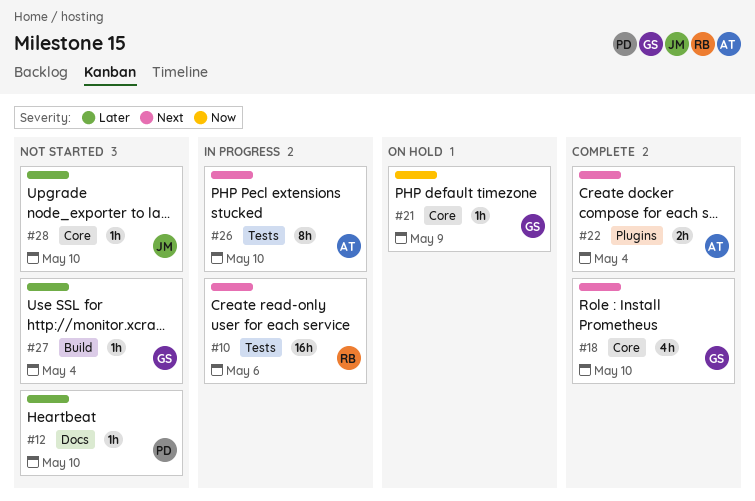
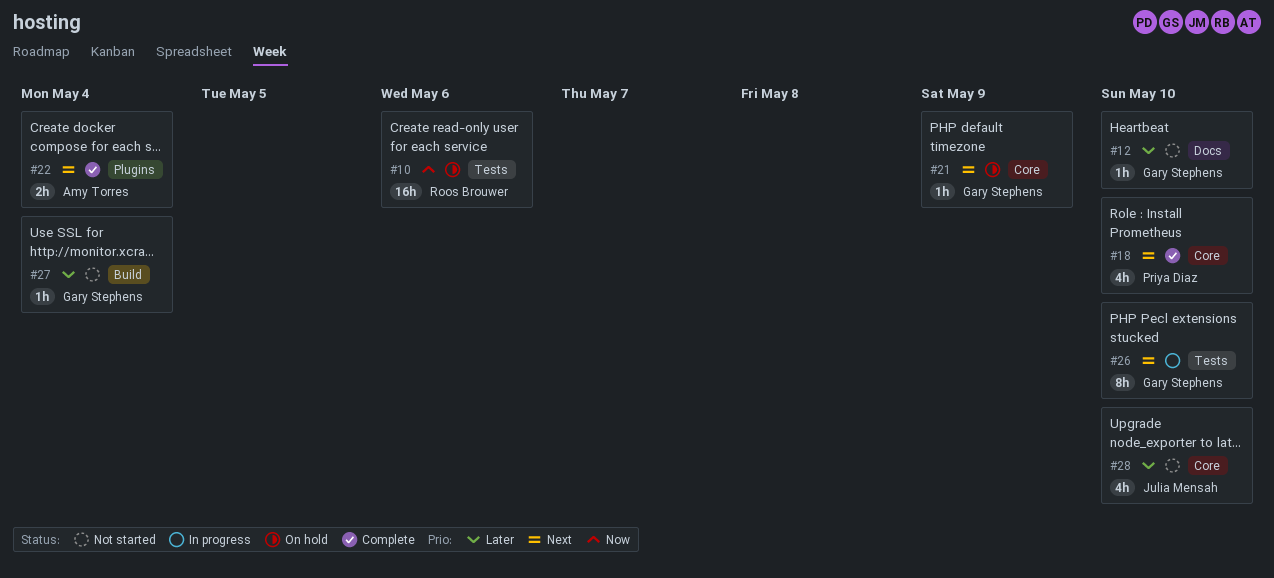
#10, status: In progress -> On hold
#10, priority: Next -> Now
#12, owner: Priya Diaz -> Gary Stephens
#18, owner: Gary Stephens -> Priya Diaz
#21, priority: Now -> Next
#26, owner: Amy Torres -> Gary Stephens
#28, estimate: 1h -> 4h

